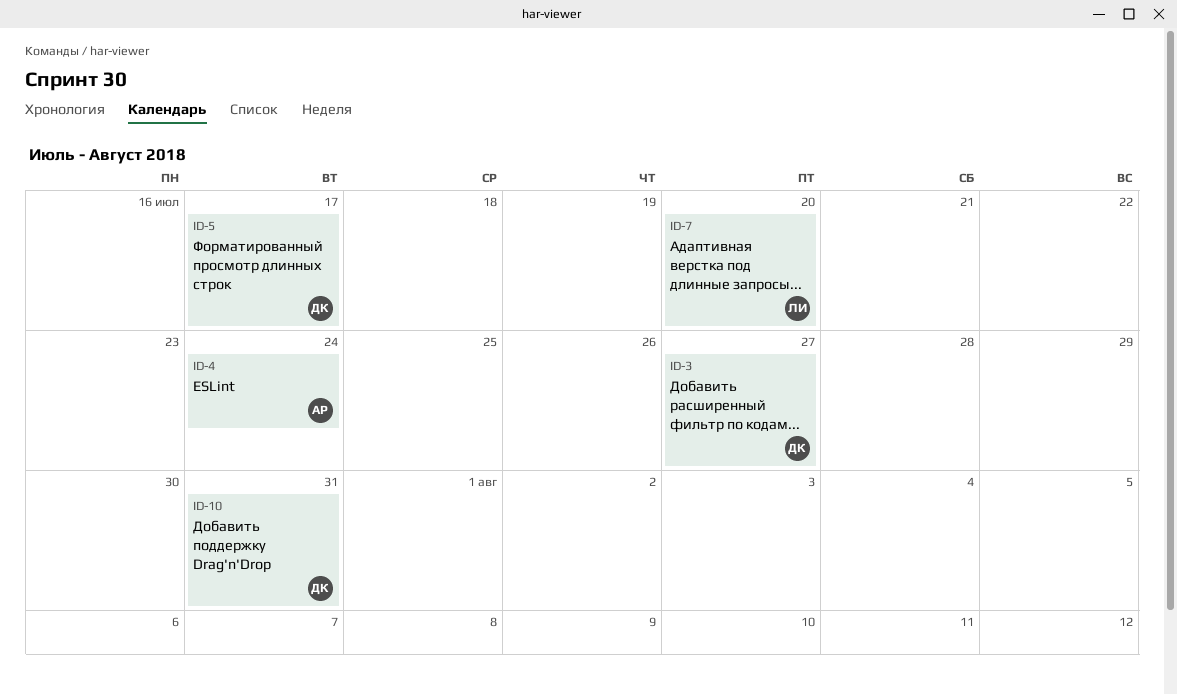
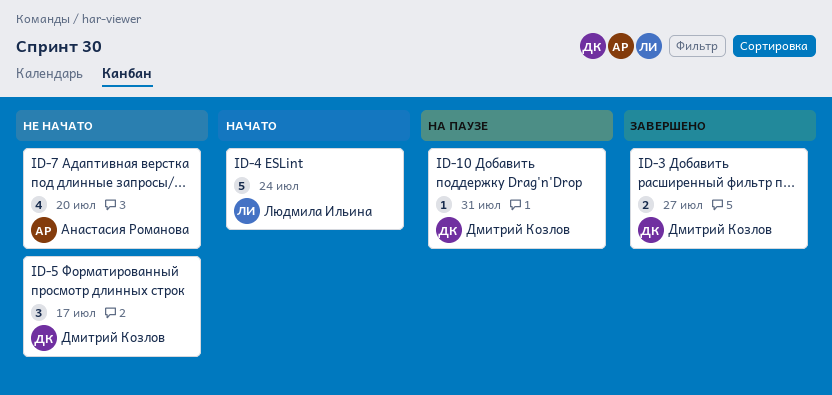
ID-4, owner: Анастасия Романова -> Людмила Ильина
ID-7, owner: Людмила Ильина -> Анастасия Романова

